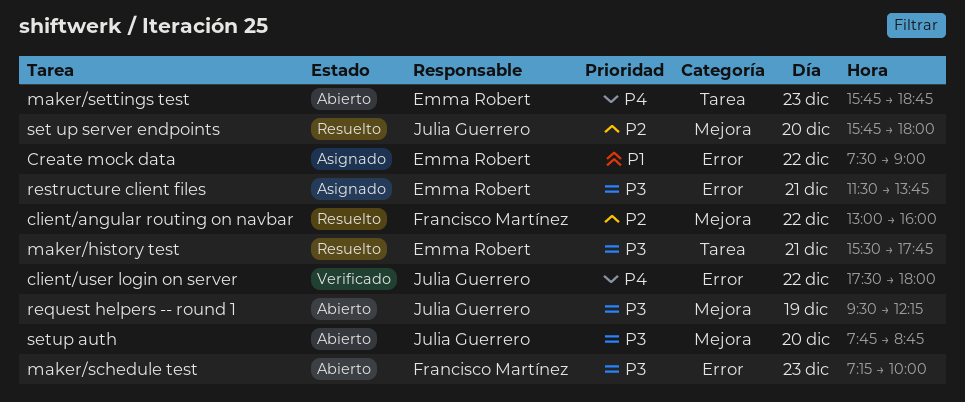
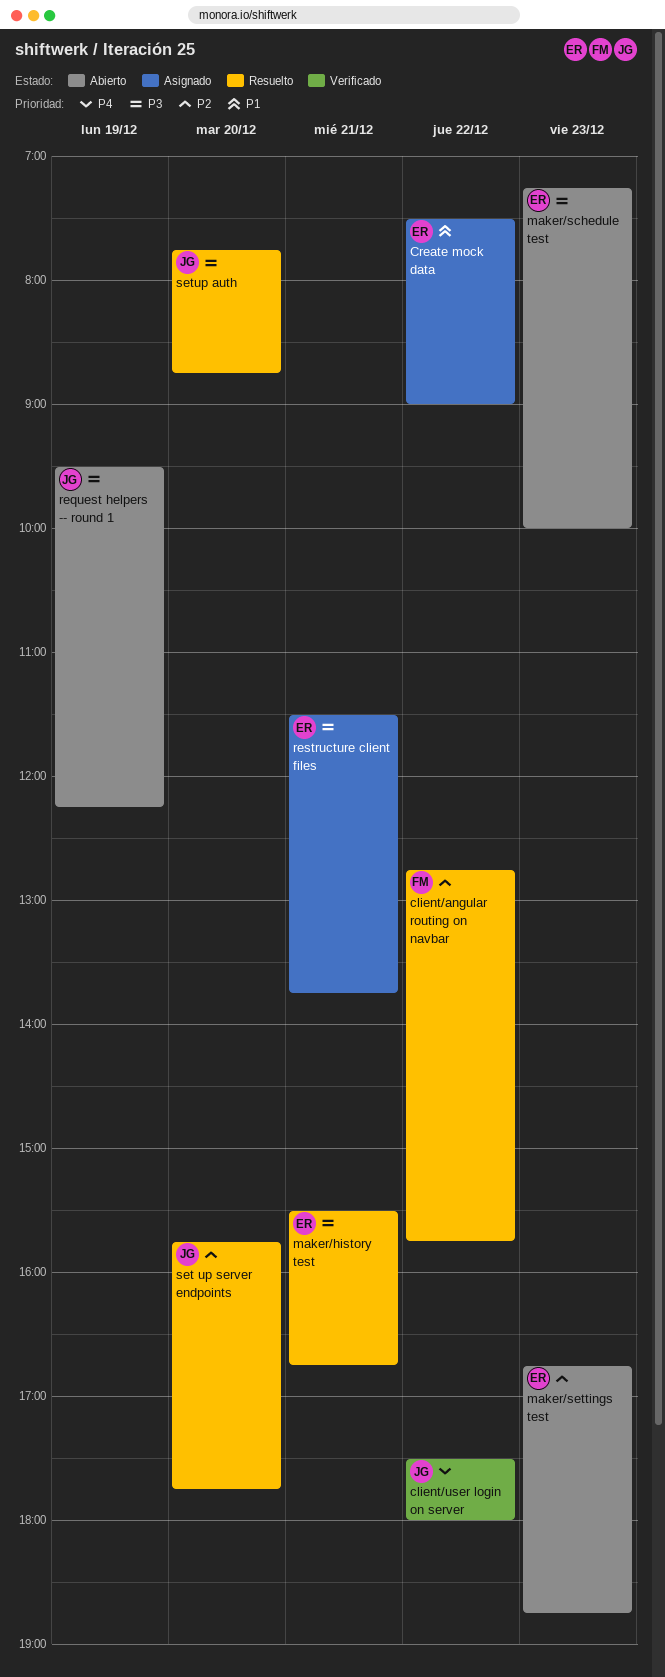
client/angular routing on navbar, begins: 13:00 -> 12:45
client/angular routing on navbar, ends: 16:00 -> 15:45
maker/history test, ends: 17:45 -> 16:45
maker/schedule test, owner: Francisco Martínez -> Emma Robert
maker/settings test, priority: P4 -> P2
maker/settings test, begins: 15:45 -> 16:45
set up server endpoints, ends: 18:00 -> 17:45
setup auth, status: Abierto -> Resuelto

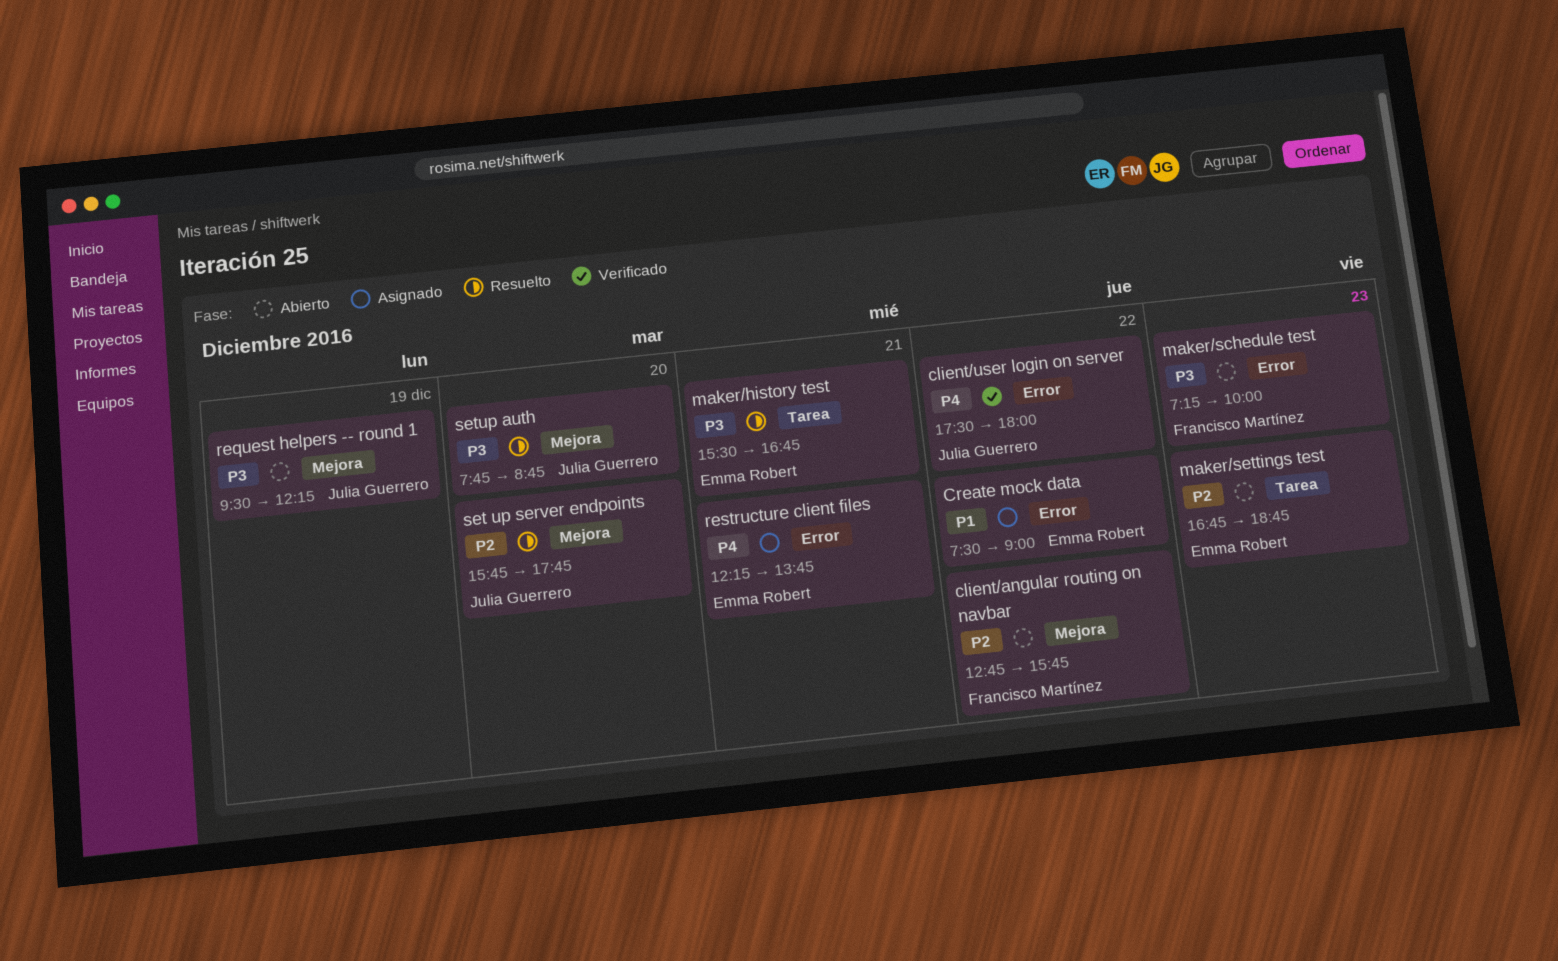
client/angular routing on navbar, status: Resuelto -> Abierto
maker/schedule test, owner: Emma Robert -> Francisco Martínez
restructure client files, priority: P3 -> P4
restructure client files, begins: 11:30 -> 12:15

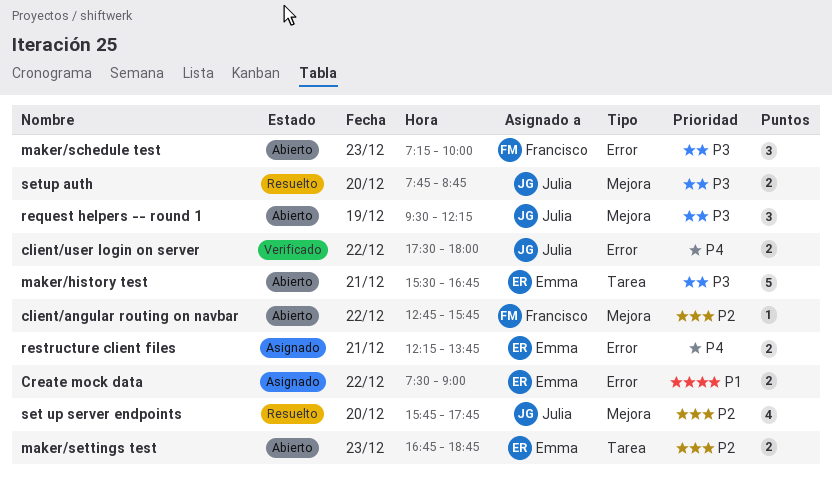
maker/history test, status: Resuelto -> Abierto

